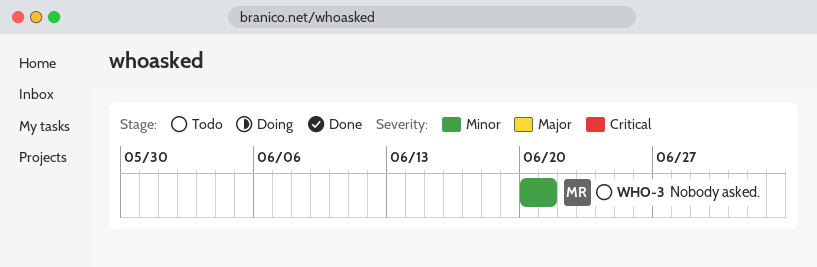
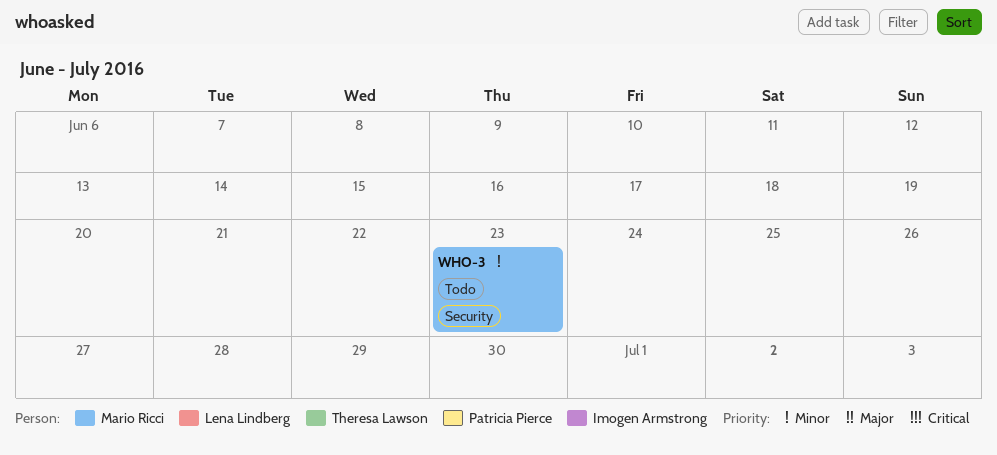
WHO-3, due: Jun 21 -> Jun 23

